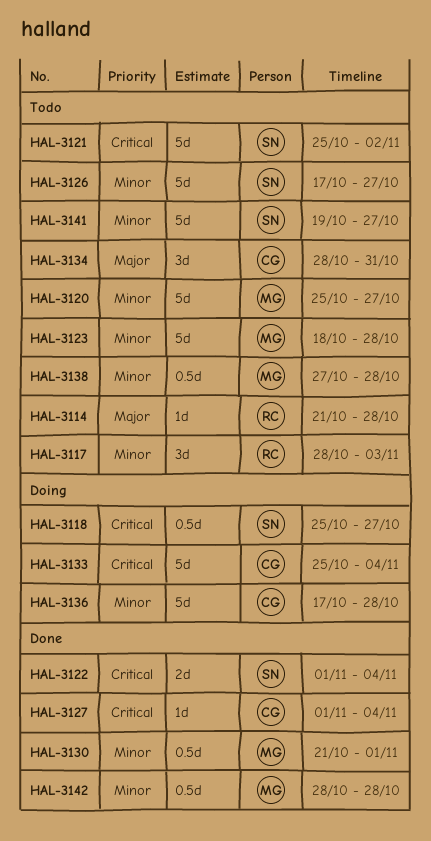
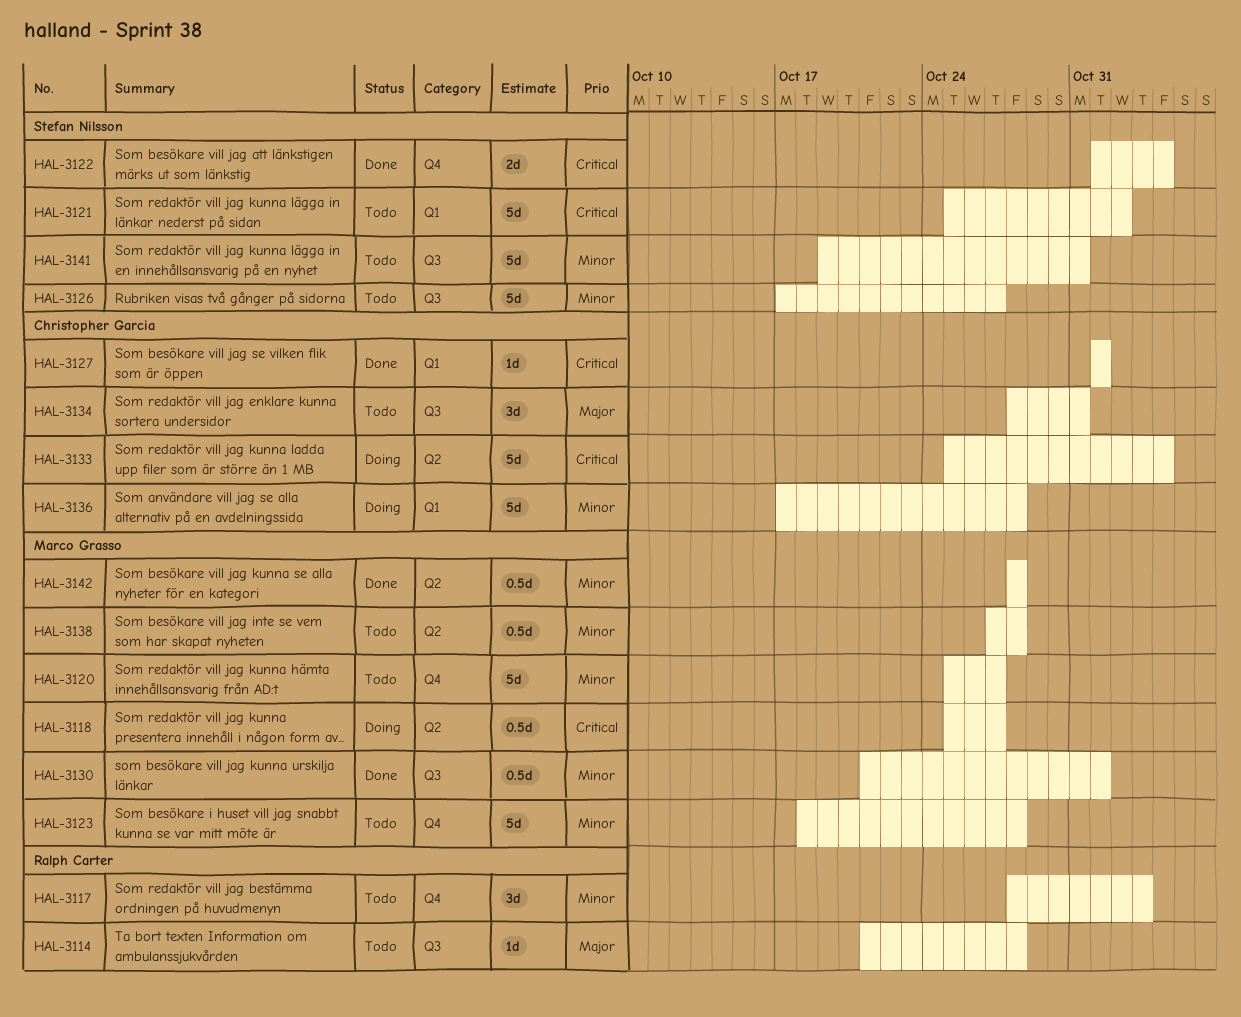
HAL-3118, owner: Stefan Nilsson -> Marco Grasso
HAL-3127, due: Nov 4 -> Nov 1
HAL-3141, due: Oct 27 -> Oct 31

